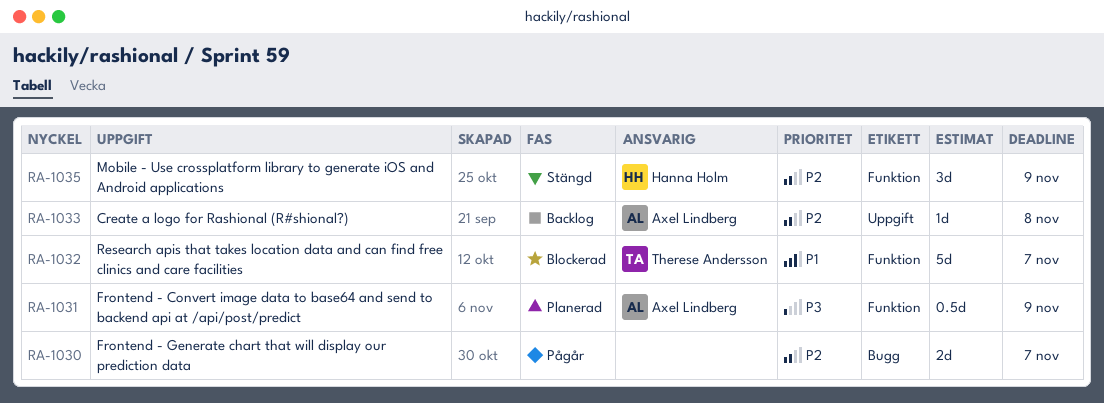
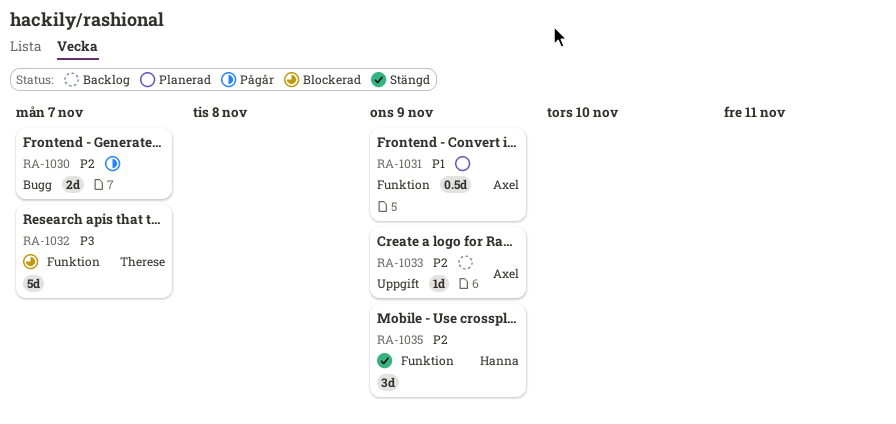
RA-1031, priority: P3 -> P1
RA-1032, priority: P1 -> P3
RA-1033, due: Nov 8 -> Nov 9

